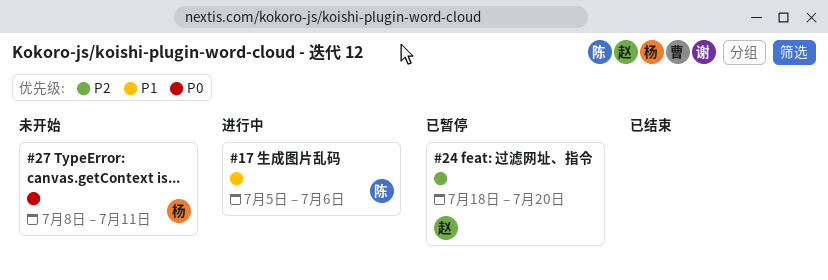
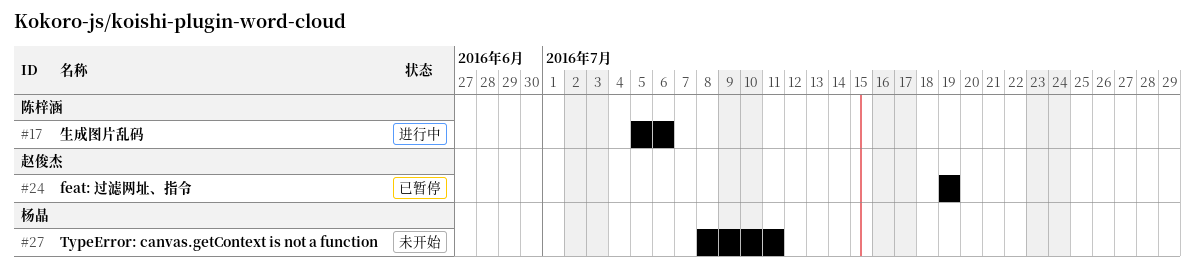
#24, start: Jul 18 -> Jul 19
#24, due: Jul 20 -> Jul 19

